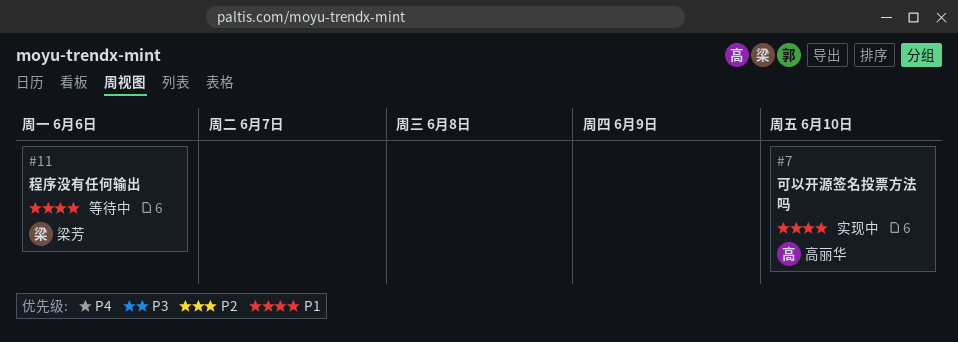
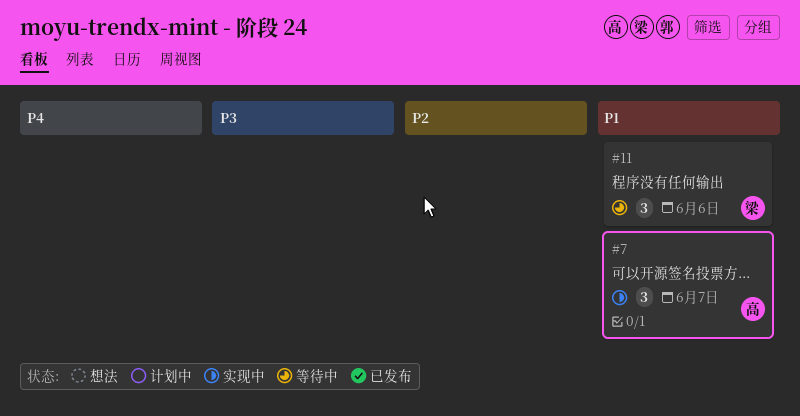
#7, due: Jun 10 -> Jun 7

